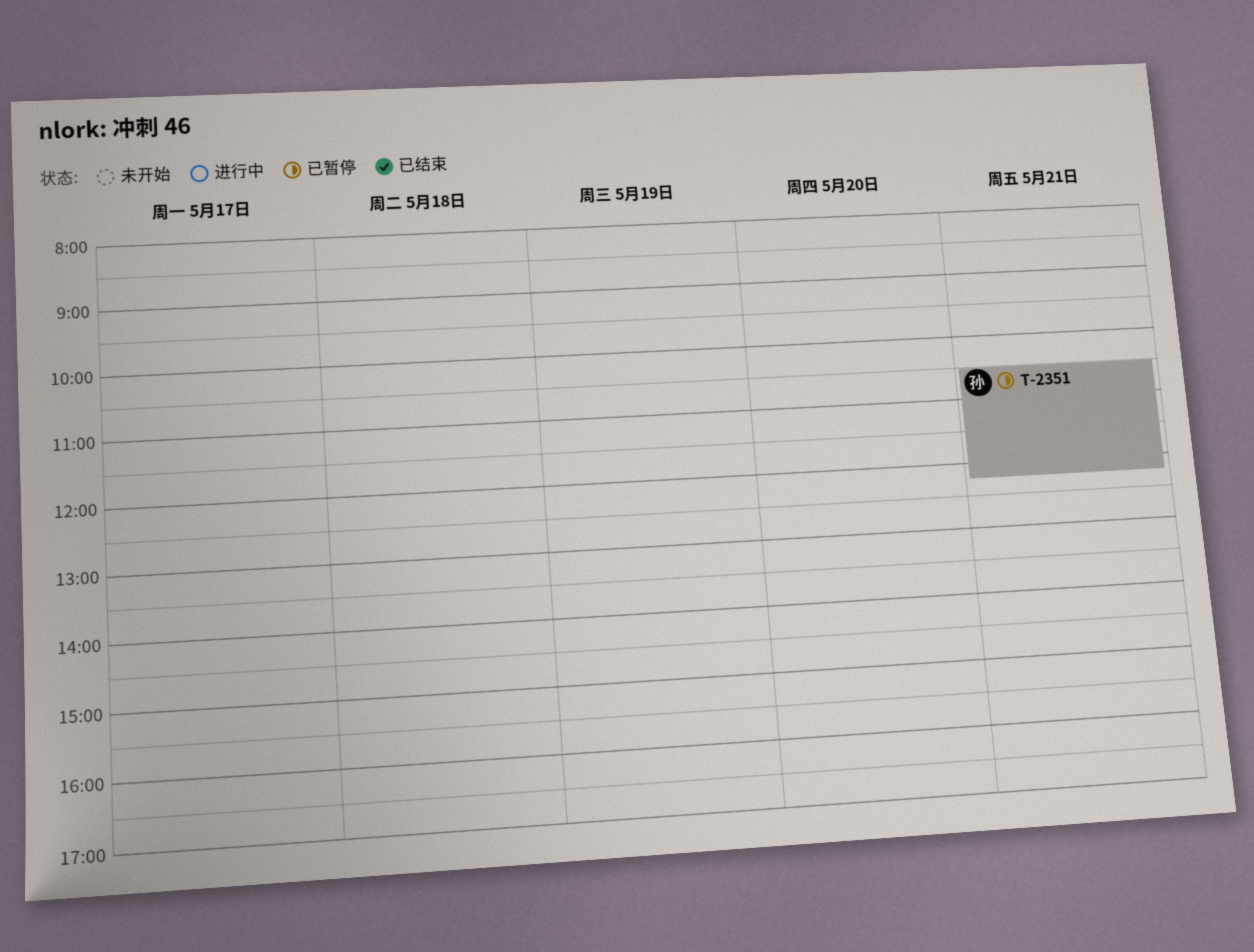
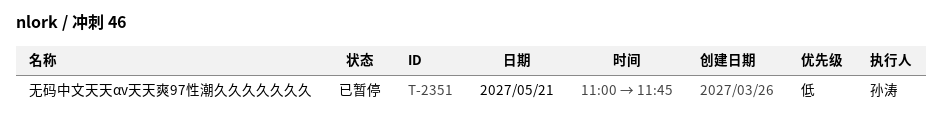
T-2351, begins: 10:30 -> 11:00
T-2351, ends: 12:15 -> 11:45

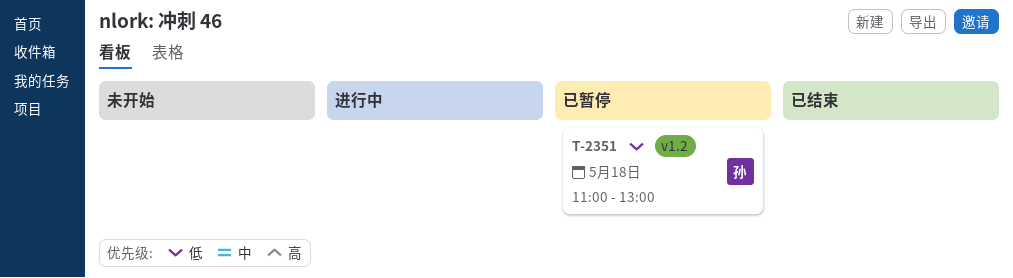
T-2351, day: May 21 -> May 18
T-2351, ends: 11:45 -> 13:00

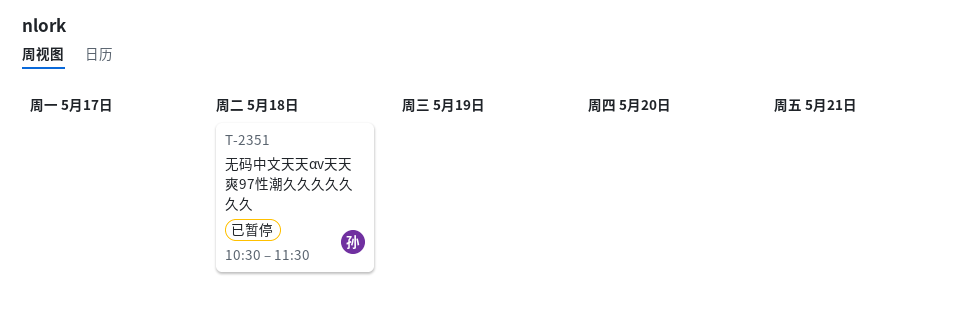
T-2351, begins: 11:00 -> 10:30
T-2351, ends: 13:00 -> 11:30

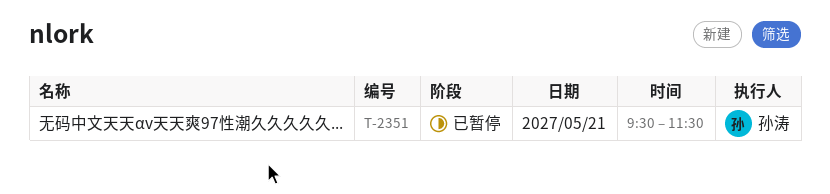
T-2351, day: May 18 -> May 21
T-2351, begins: 10:30 -> 09:30

